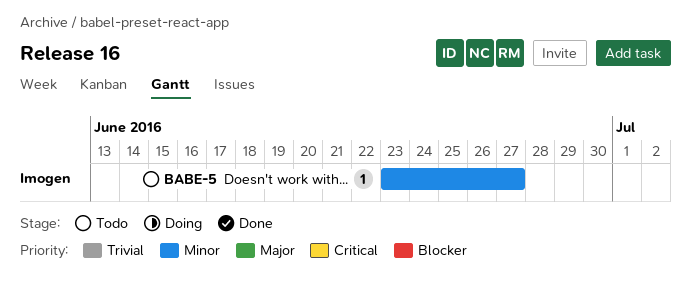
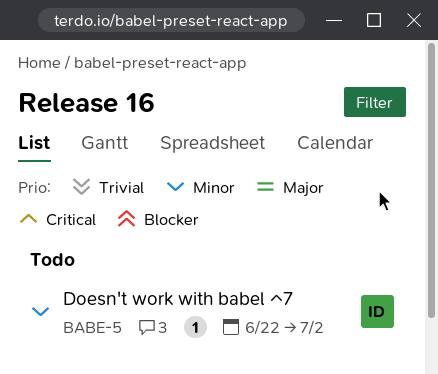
BABE-5, start: Jun 23 -> Jun 22
BABE-5, due: Jun 27 -> Jul 2

